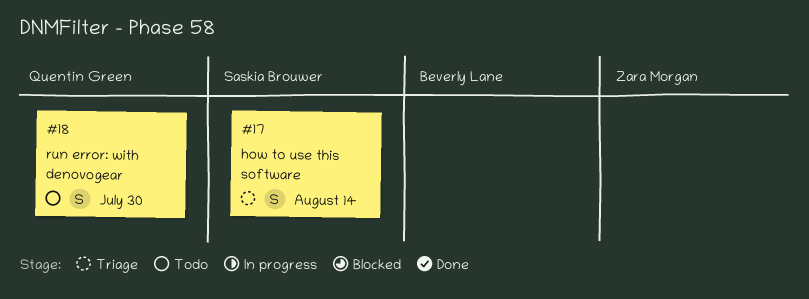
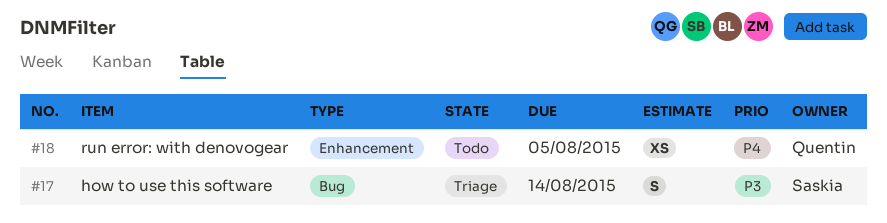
#18, estimate: S -> XS
#18, due: Jul 30 -> Aug 5

